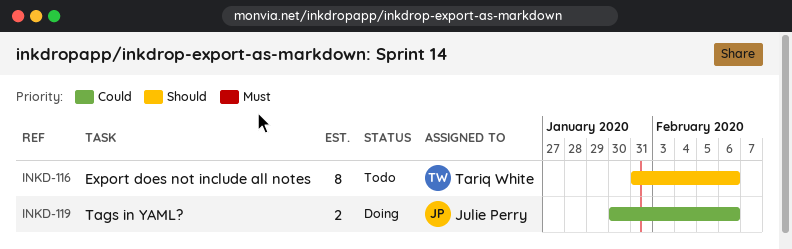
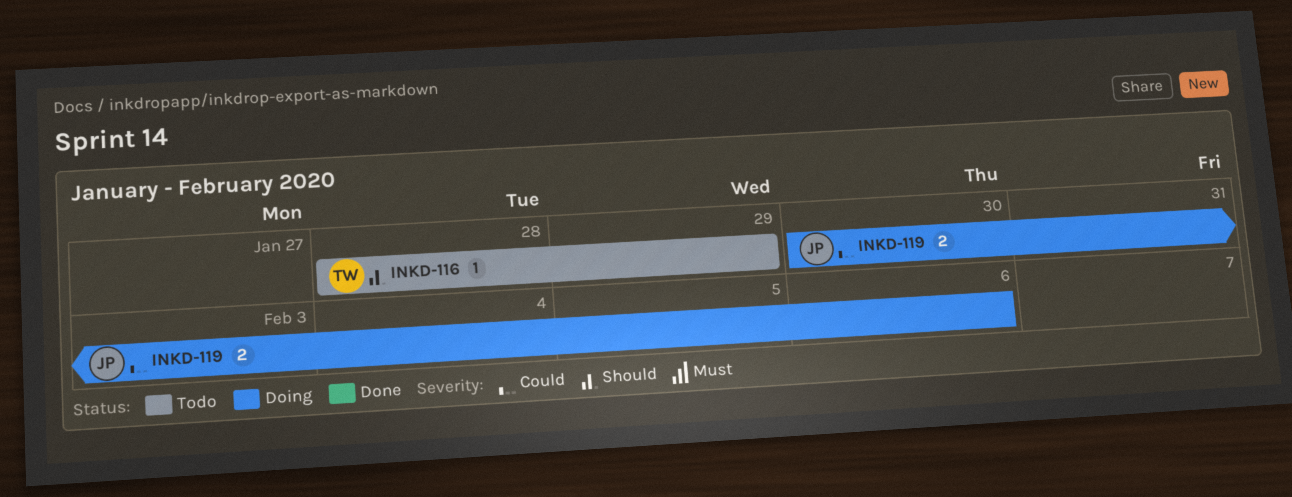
INKD-116, estimate: 8 -> 1
INKD-116, start: Jan 31 -> Jan 28
INKD-116, due: Feb 6 -> Jan 29

